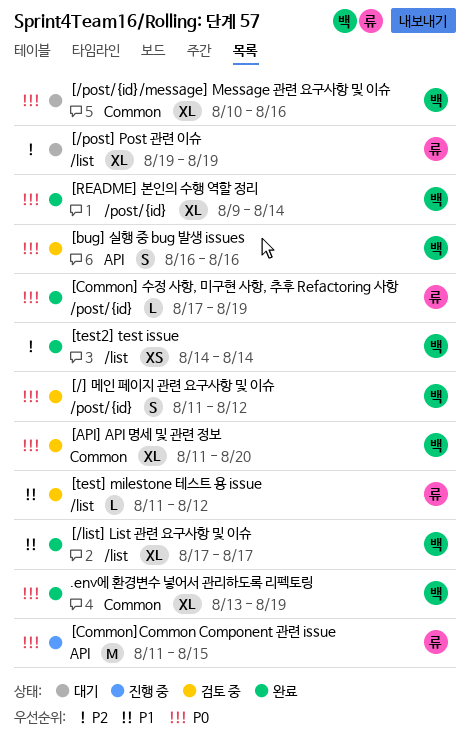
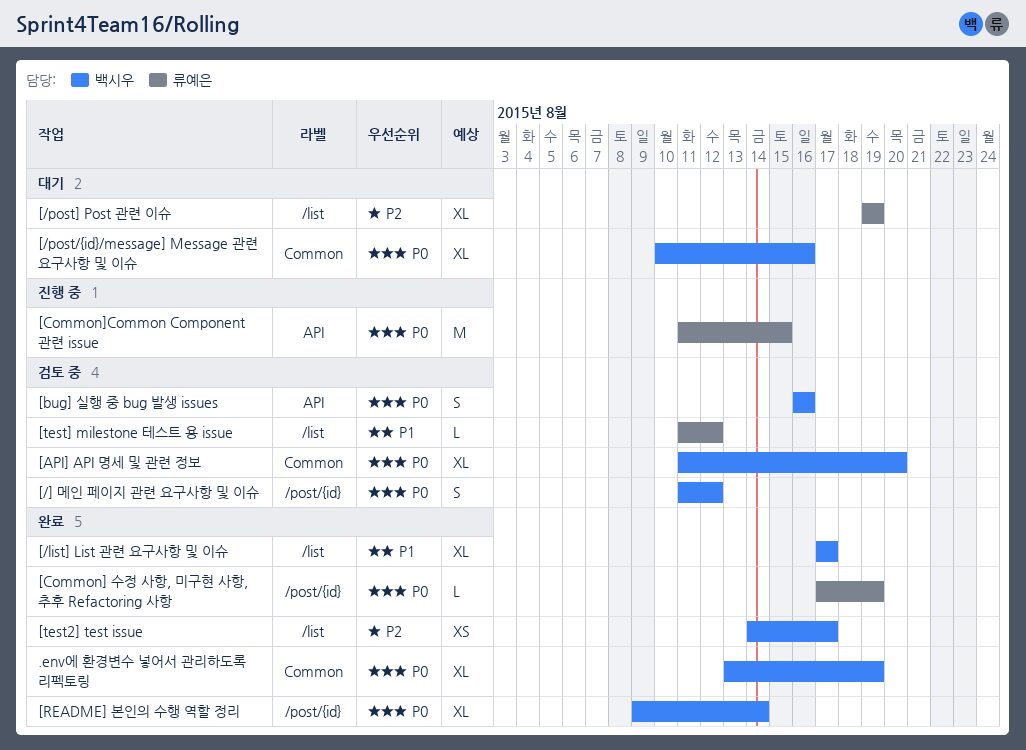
[test2] test issue, due: Aug 14 -> Aug 17

